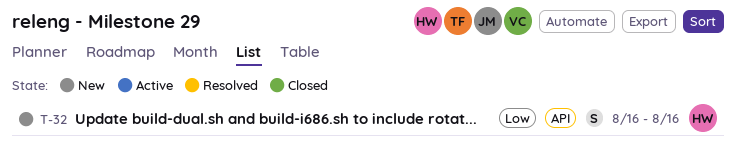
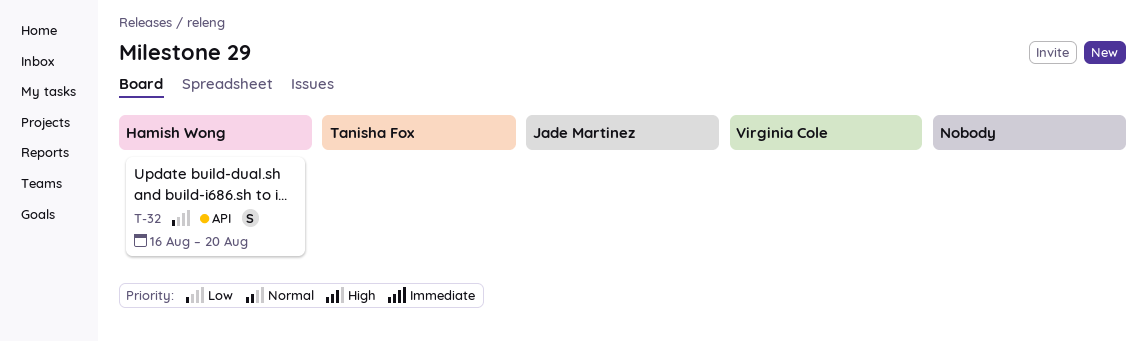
T-32, due: Aug 16 -> Aug 20

